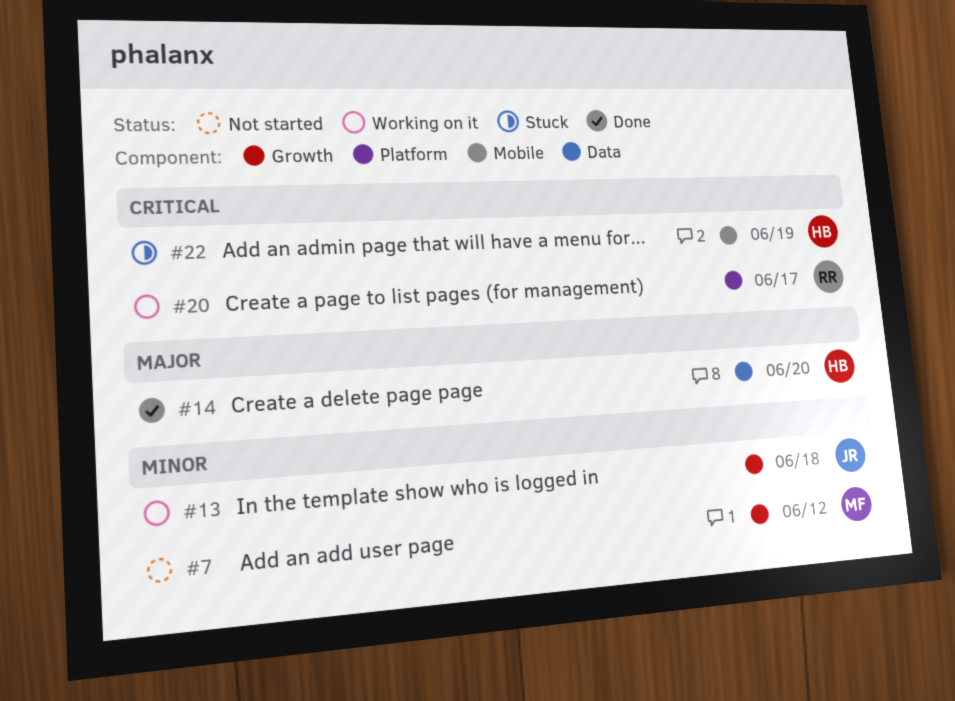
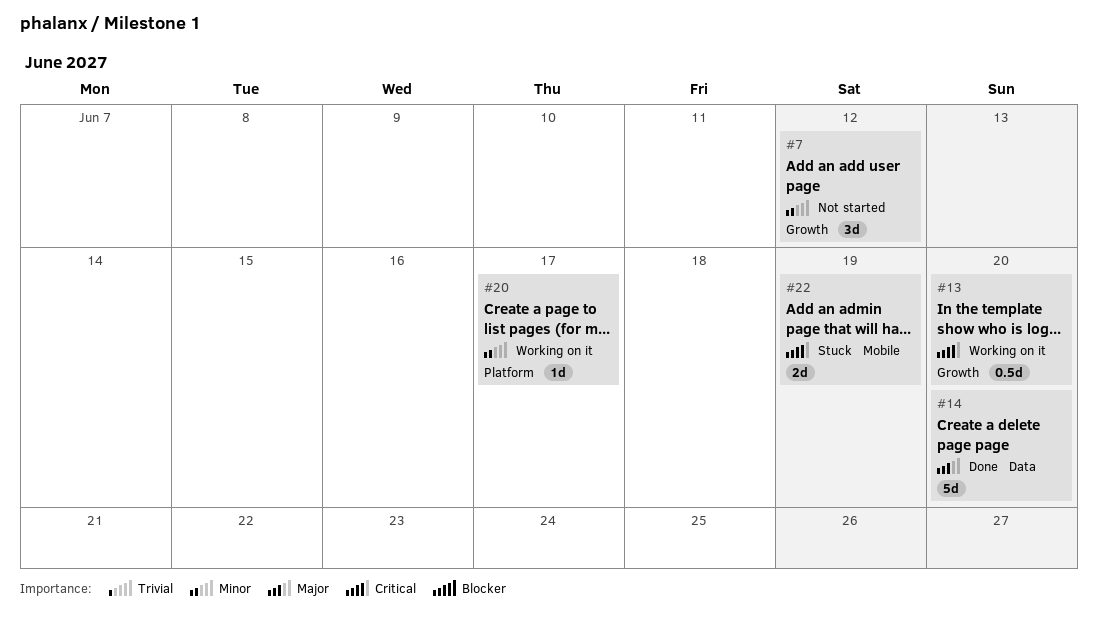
#13, priority: Minor -> Critical
#13, due: Jun 18 -> Jun 20
#20, priority: Critical -> Minor

